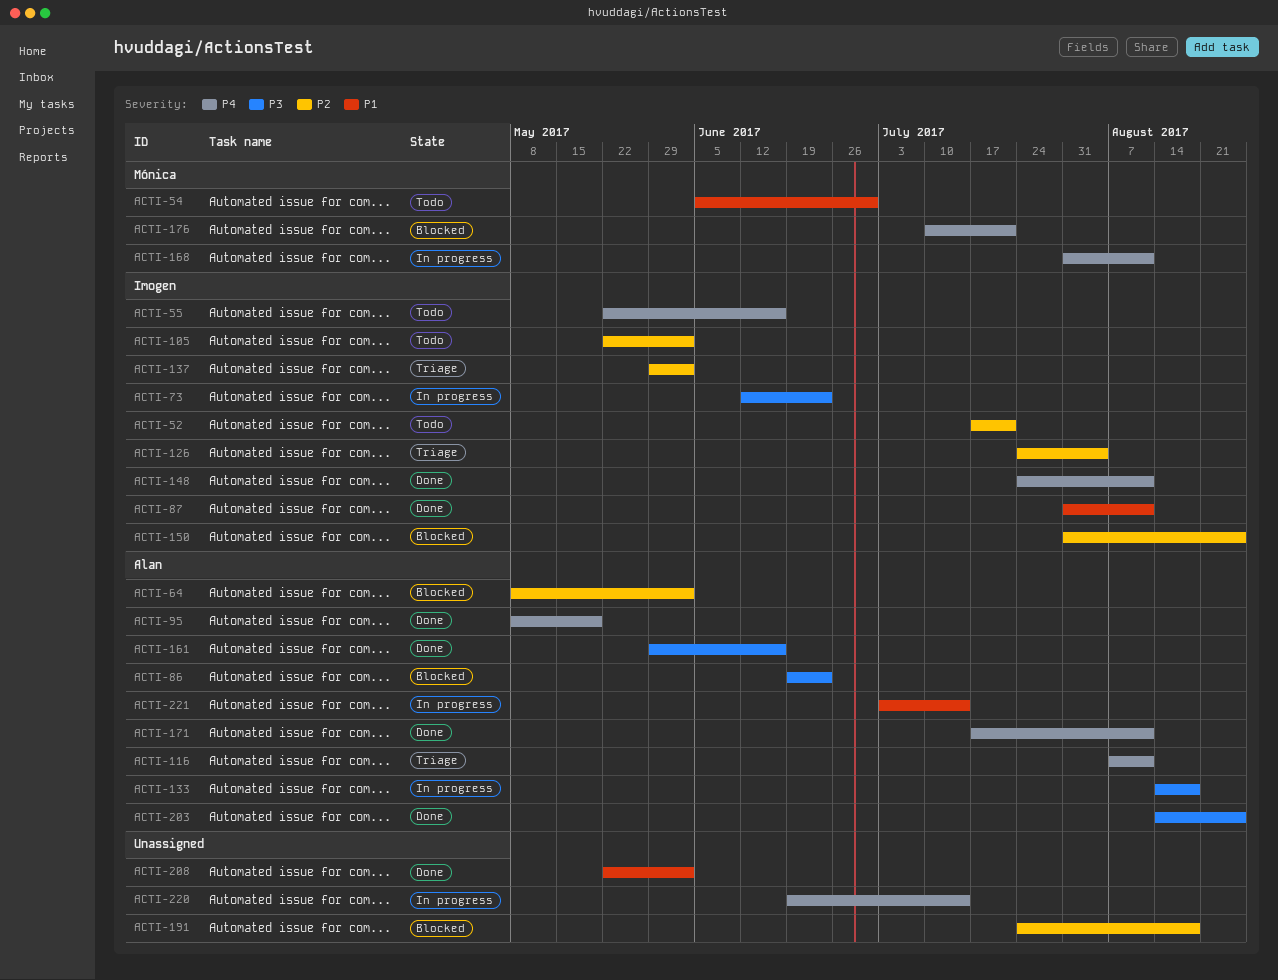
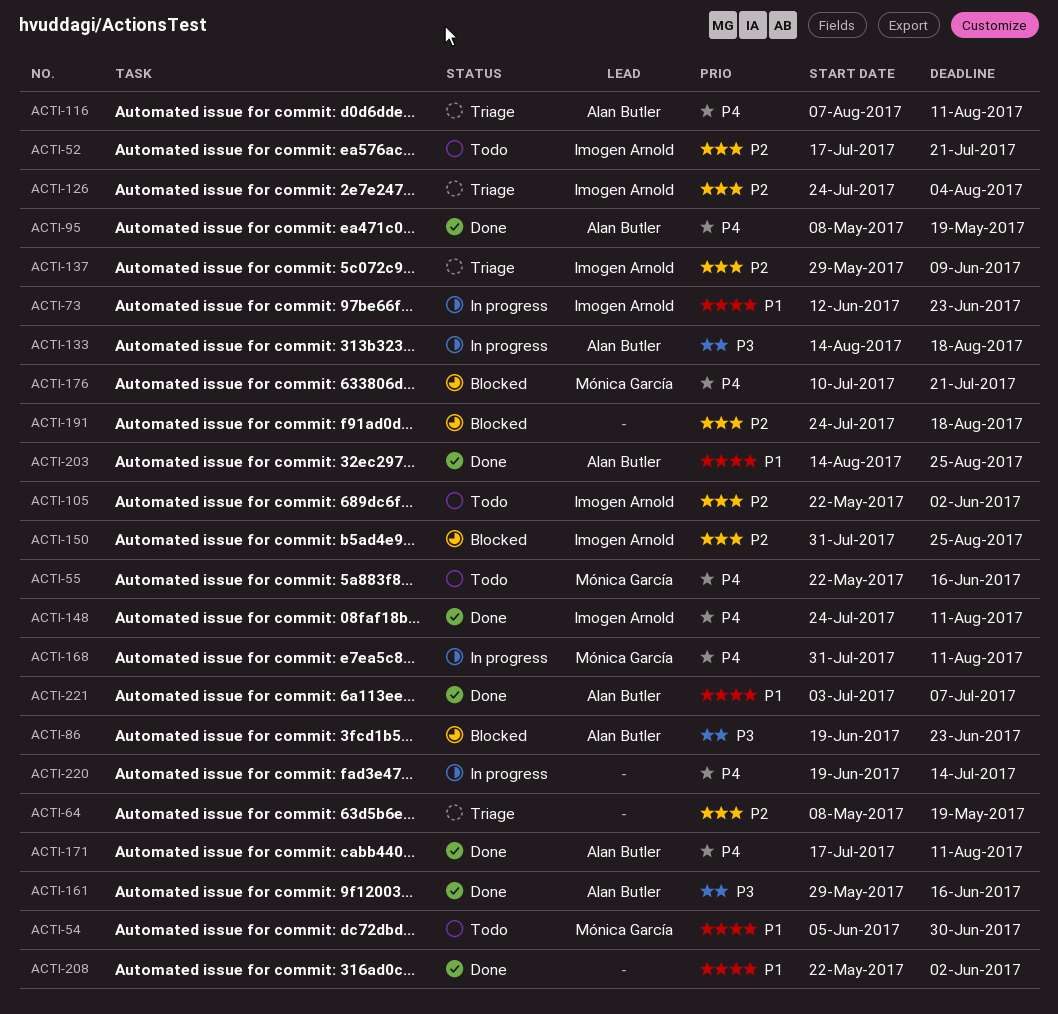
ACTI-55, owner: Imogen Arnold -> Mónica García
ACTI-64, status: Blocked -> Triage
ACTI-64, owner: Alan Butler -> none
ACTI-64, due: Jun 2 -> May 19
ACTI-73, priority: P3 -> P1
ACTI-87: present -> none
ACTI-137, due: Jun 2 -> Jun 9
ACTI-203, priority: P3 -> P1
ACTI-221, status: In progress -> Done
ACTI-221, due: Jul 14 -> Jul 7

